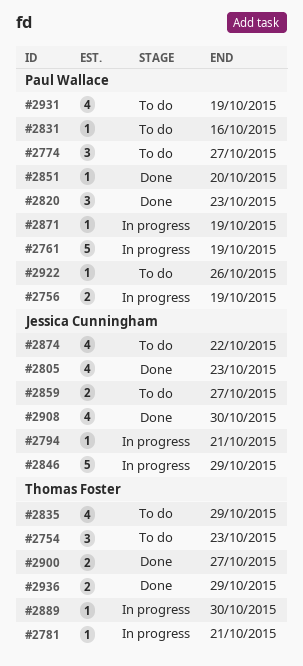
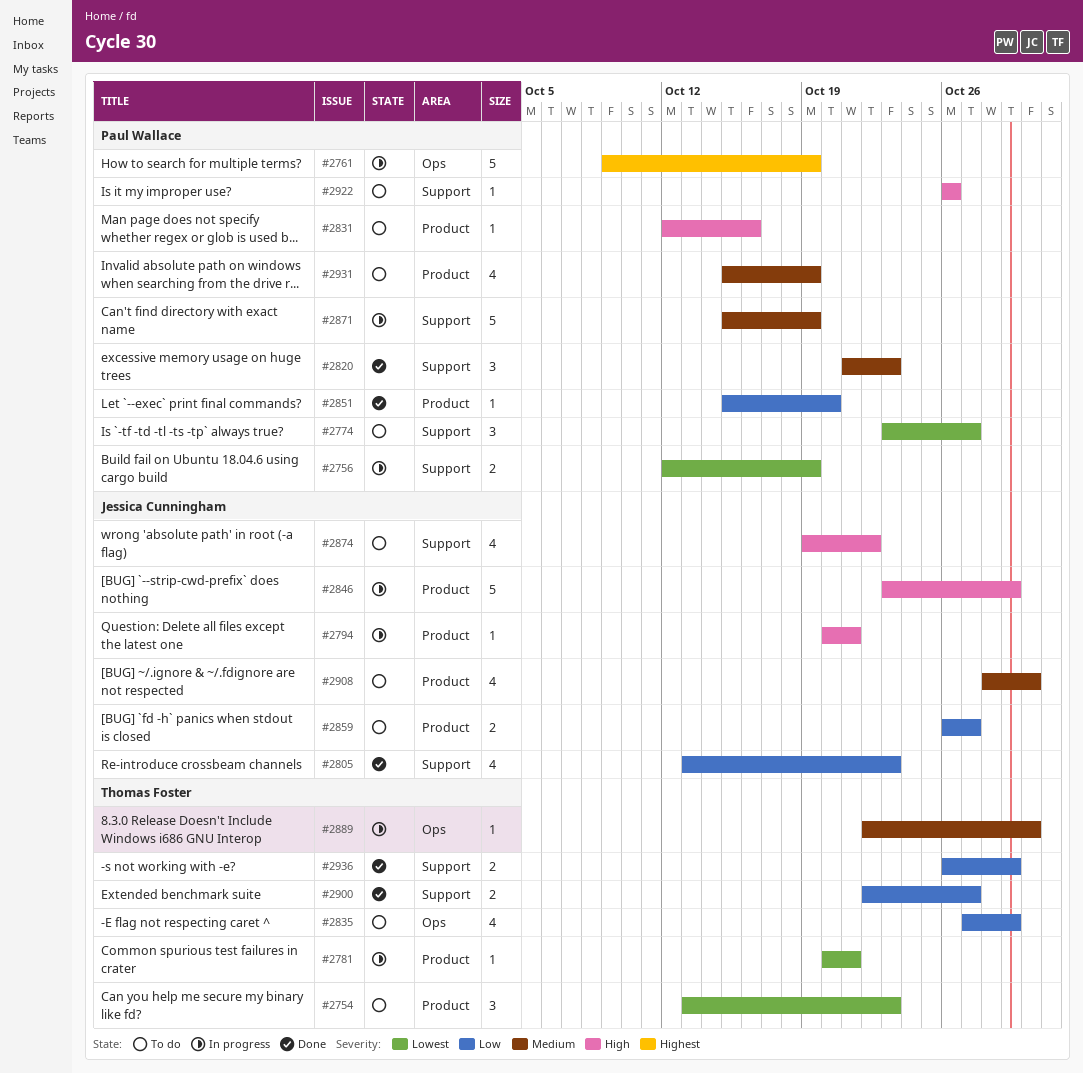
#2871, estimate: 1 -> 5
#2908, status: Done -> To do

